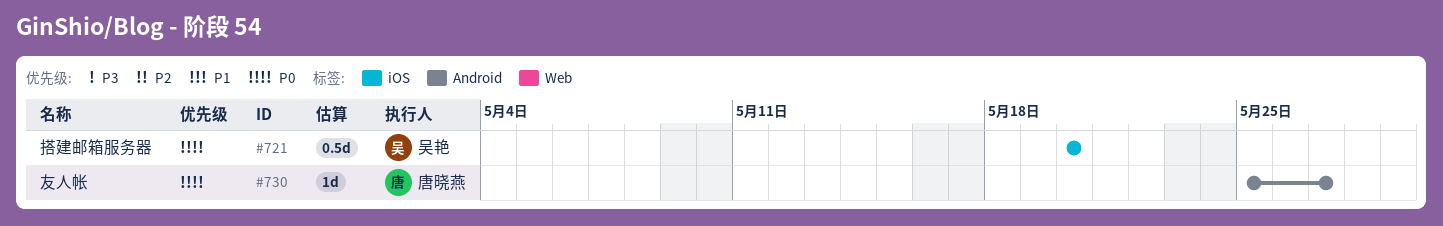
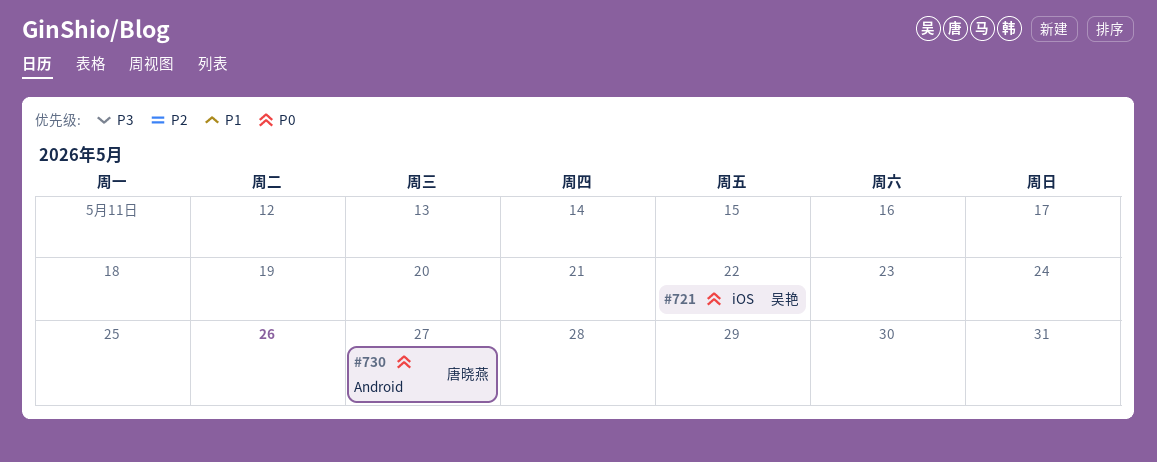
#721, due: May 20 -> May 22

